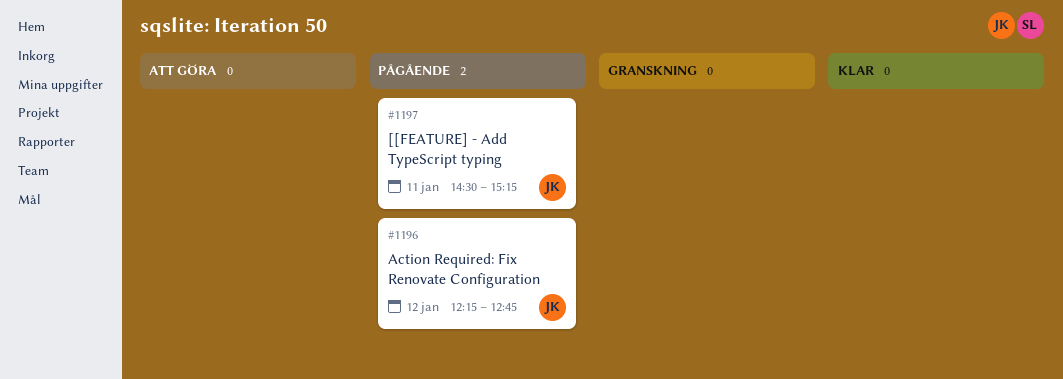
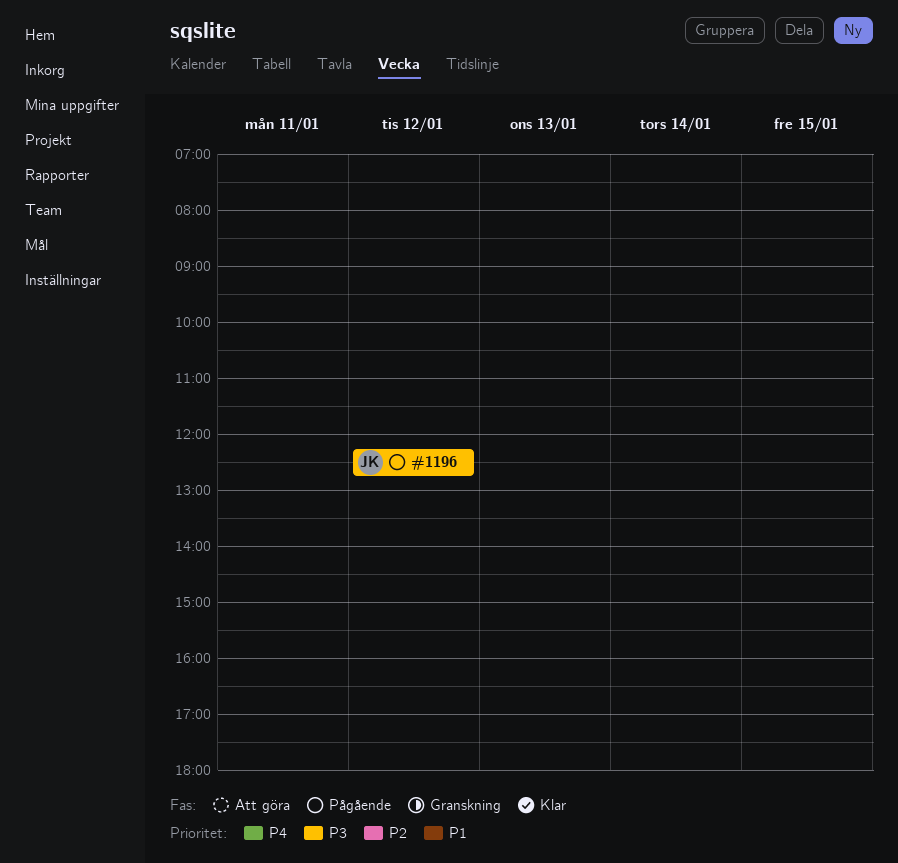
#1197: present -> none

